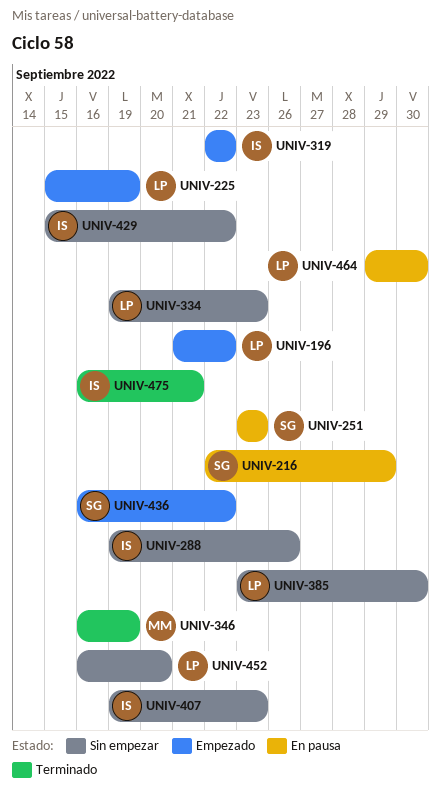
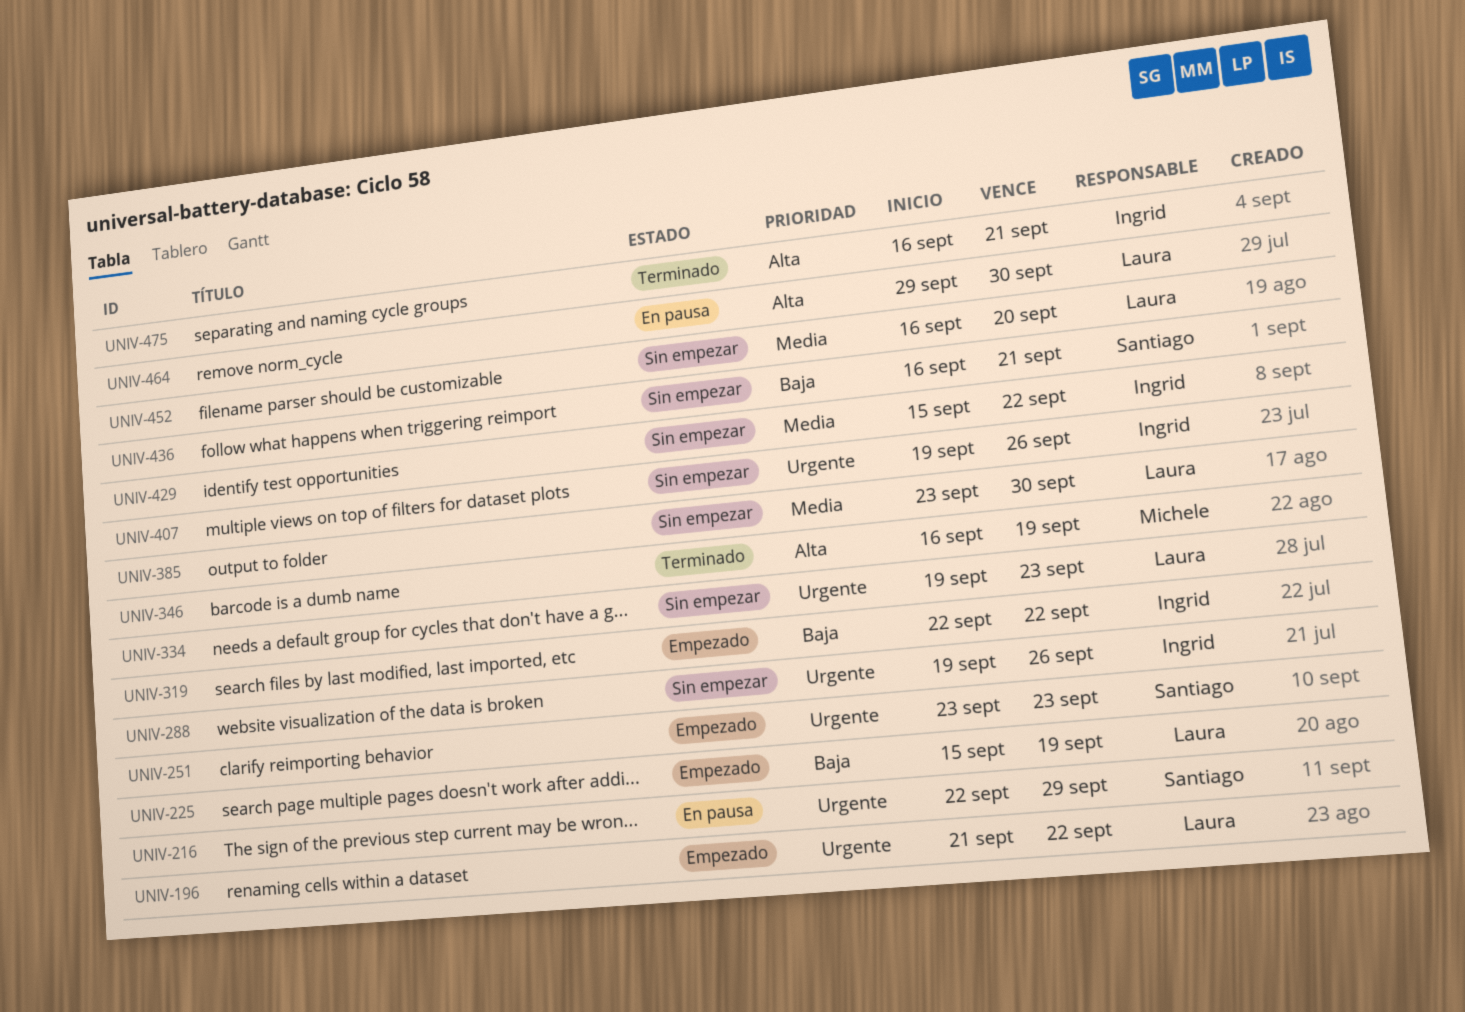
UNIV-251, status: En pausa -> Empezado
UNIV-407, due: Sep 23 -> Sep 26
UNIV-436, status: Empezado -> Sin empezar
UNIV-436, due: Sep 22 -> Sep 21

